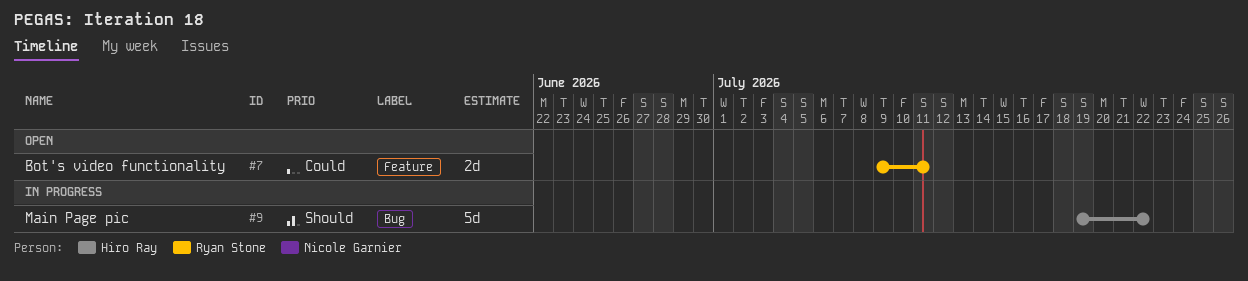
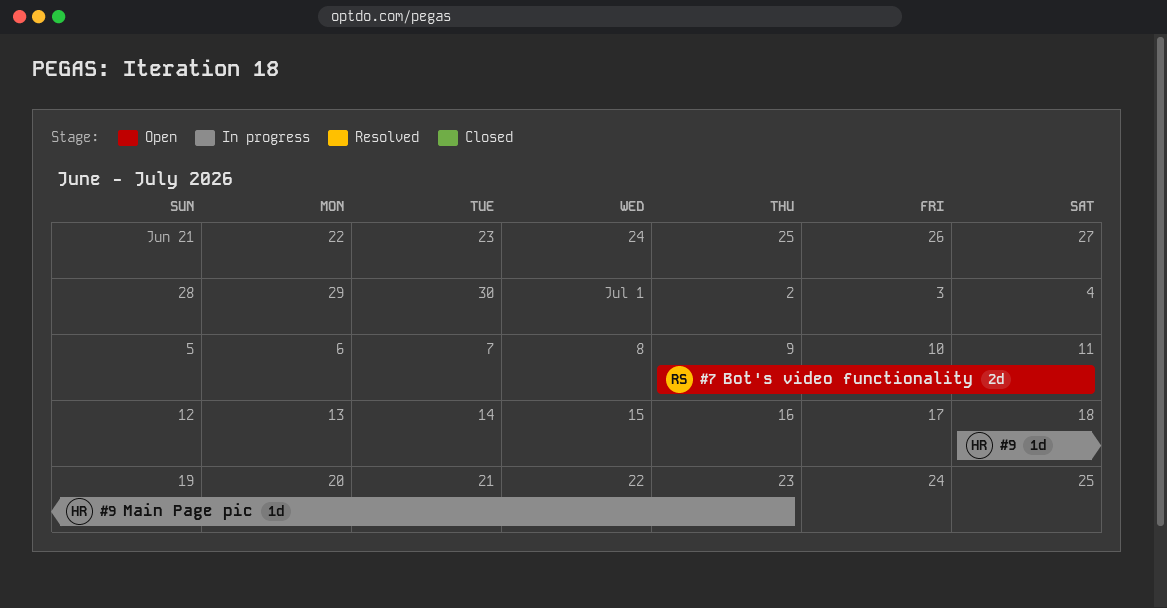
#9, estimate: 5d -> 1d
#9, start: Jul 19 -> Jul 18
#9, due: Jul 22 -> Jul 23

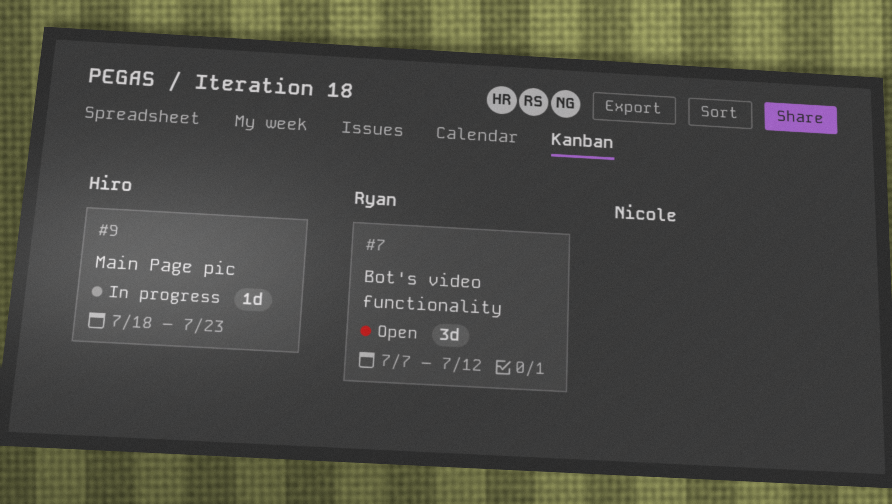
#7, estimate: 2d -> 3d
#7, start: Jul 9 -> Jul 7
#7, due: Jul 11 -> Jul 12

